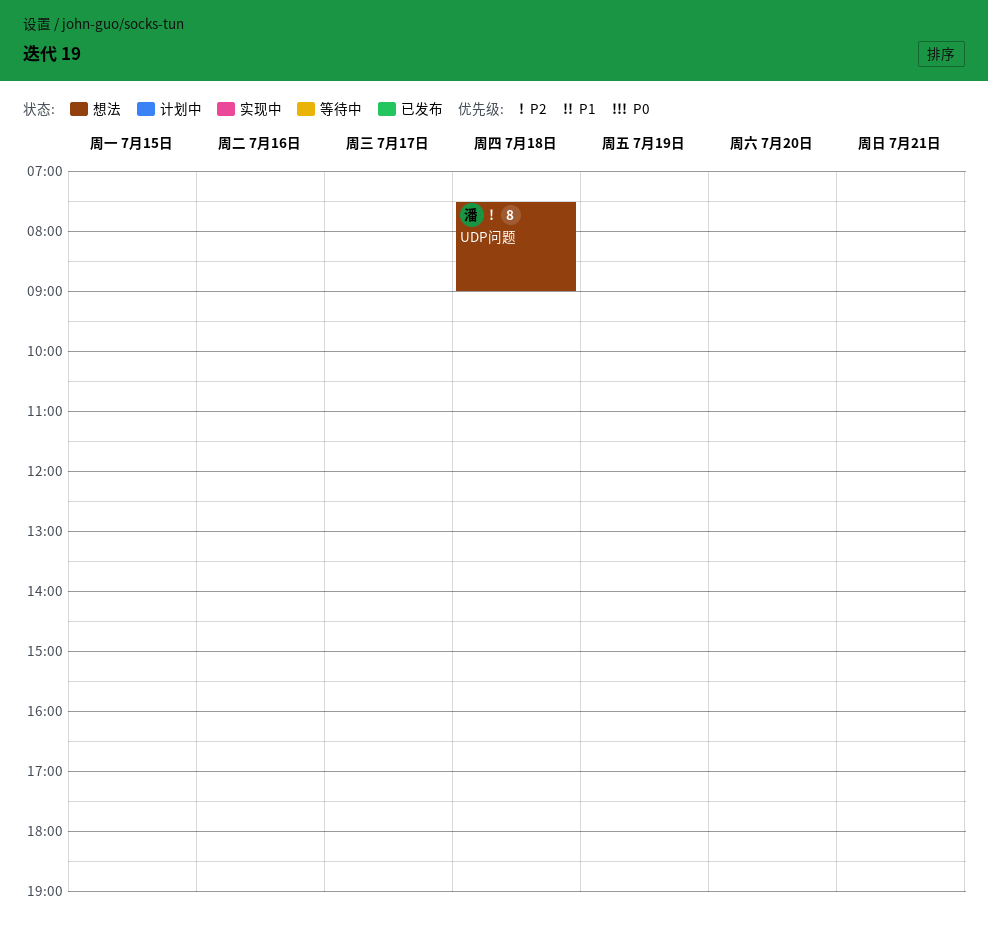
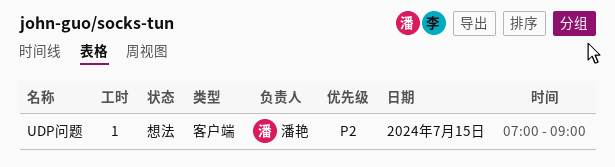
UDP问题, estimate: 8 -> 1
UDP问题, day: Jul 18 -> Jul 15
UDP问题, begins: 07:30 -> 07:00

